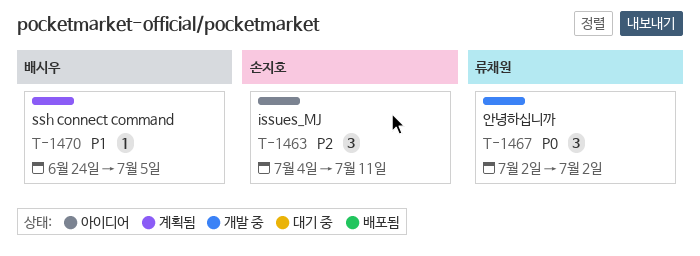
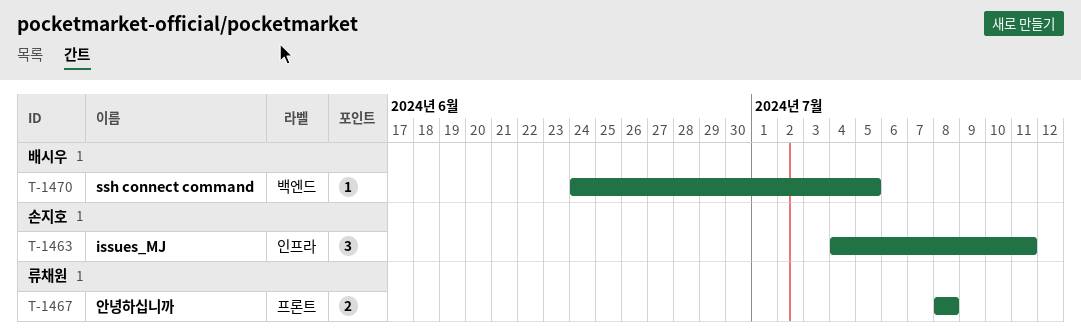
T-1467, estimate: 3 -> 2
T-1467, start: Jul 2 -> Jul 8
T-1467, due: Jul 2 -> Jul 8

